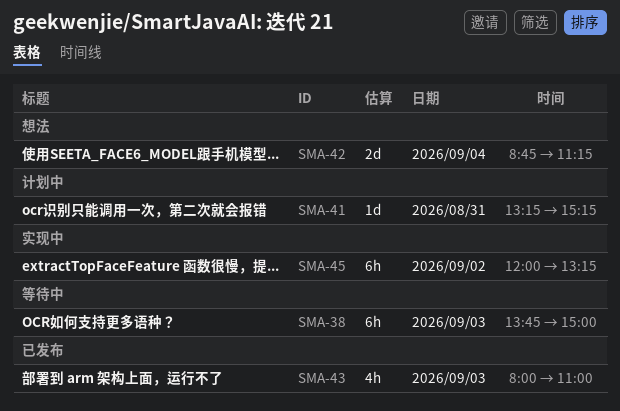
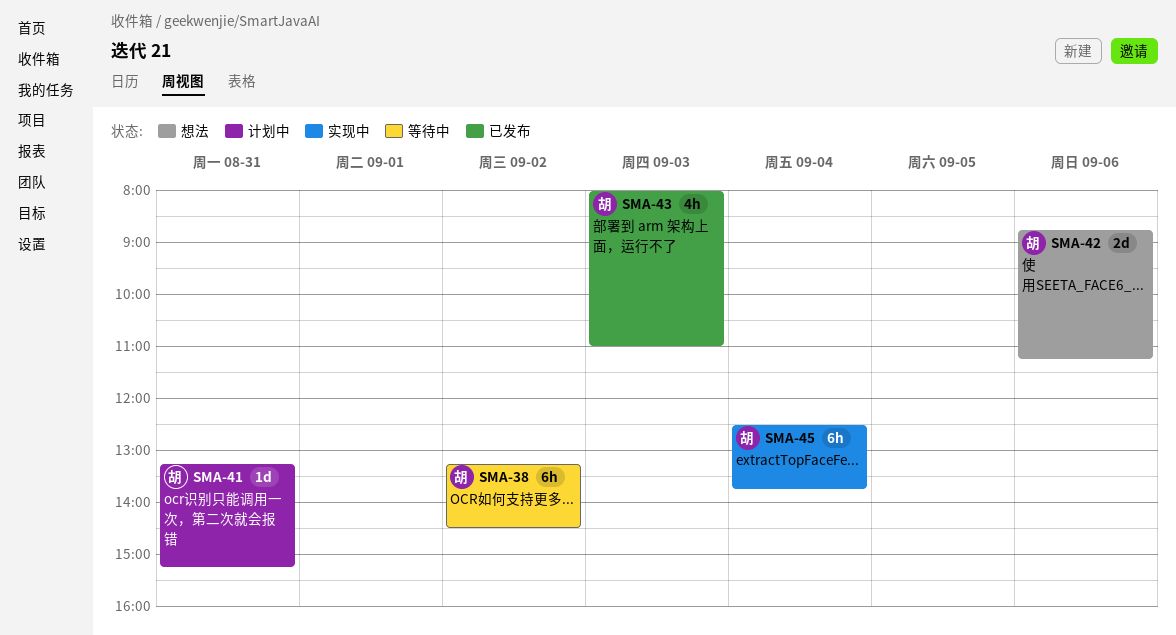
SMA-38, day: Sep 3 -> Sep 2
SMA-38, begins: 13:45 -> 13:15
SMA-38, ends: 15:00 -> 14:30
SMA-42, day: Sep 4 -> Sep 6
SMA-45, day: Sep 2 -> Sep 4
SMA-45, begins: 12:00 -> 12:30
SMA-45, ends: 13:15 -> 13:45

